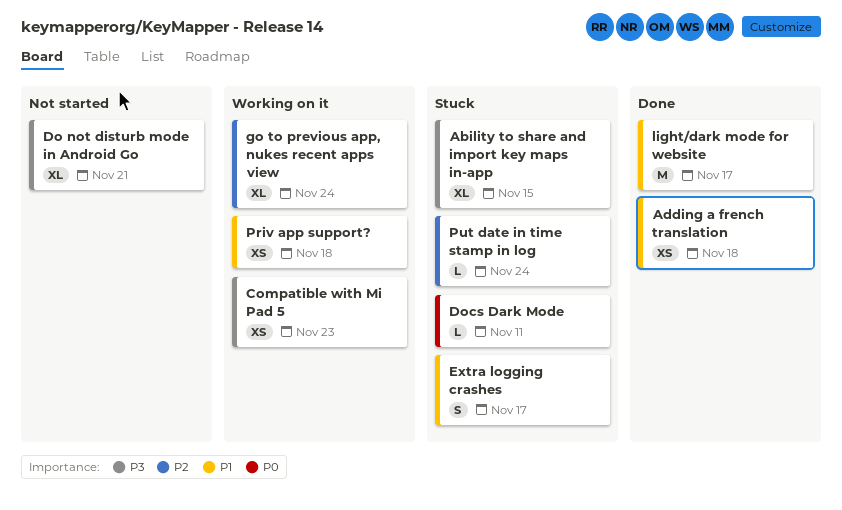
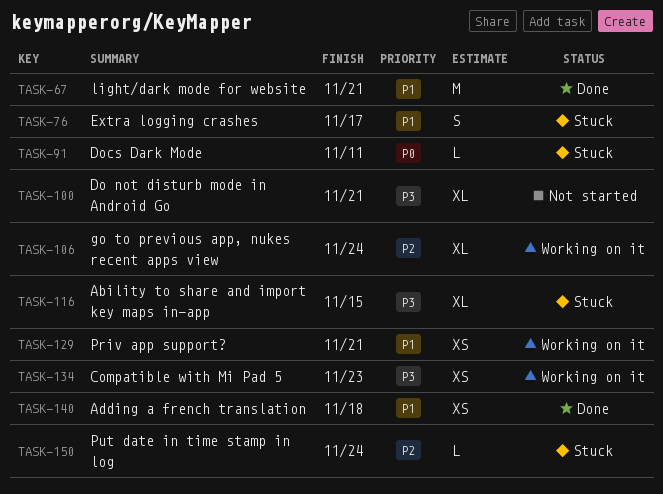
light/dark mode for website, due: Nov 17 -> Nov 21
Priv app support?, due: Nov 18 -> Nov 21

